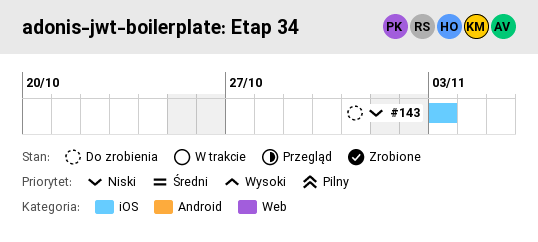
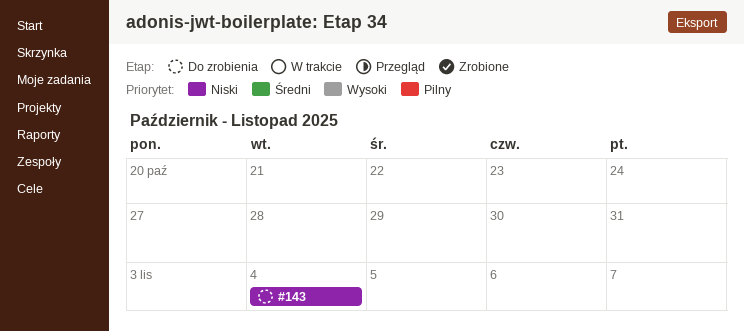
#143, start: Nov 3 -> Nov 4
#143, due: Nov 3 -> Nov 4

